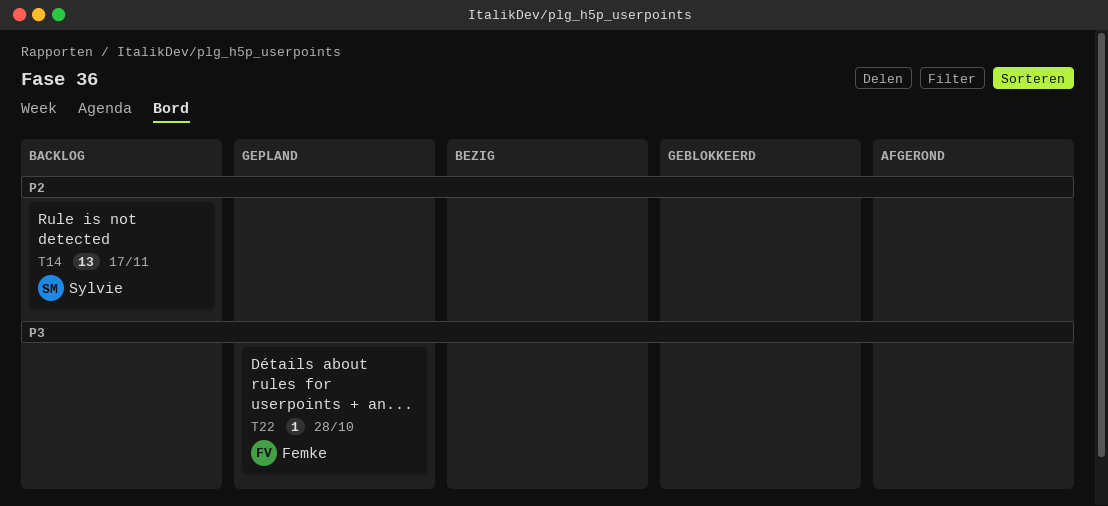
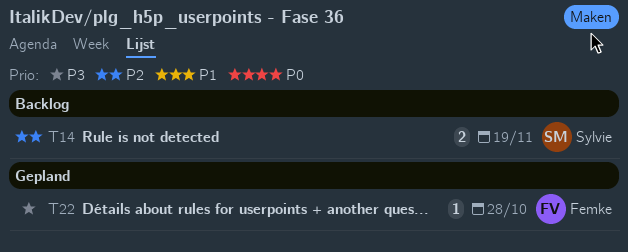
T14, estimate: 13 -> 2
T14, due: Nov 17 -> Nov 19

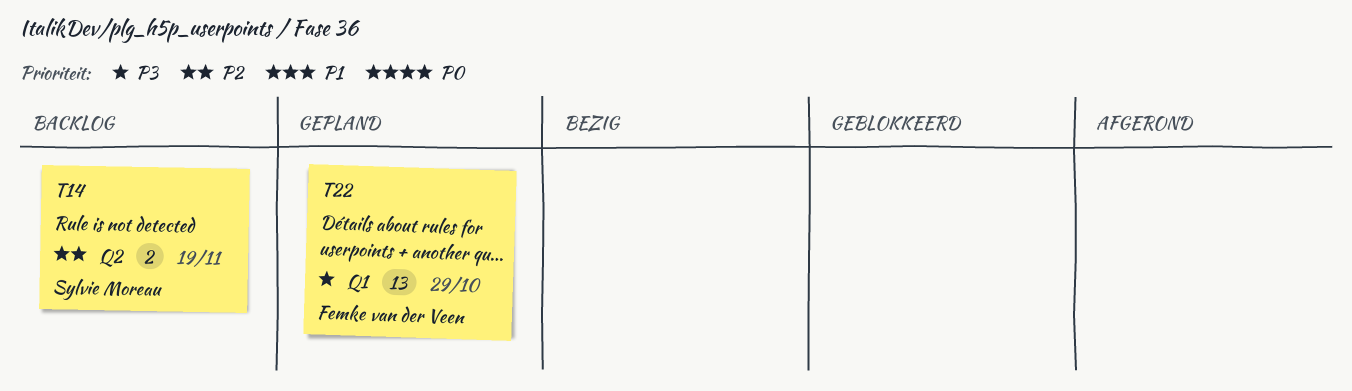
T22, estimate: 1 -> 13
T22, due: Oct 28 -> Oct 29

